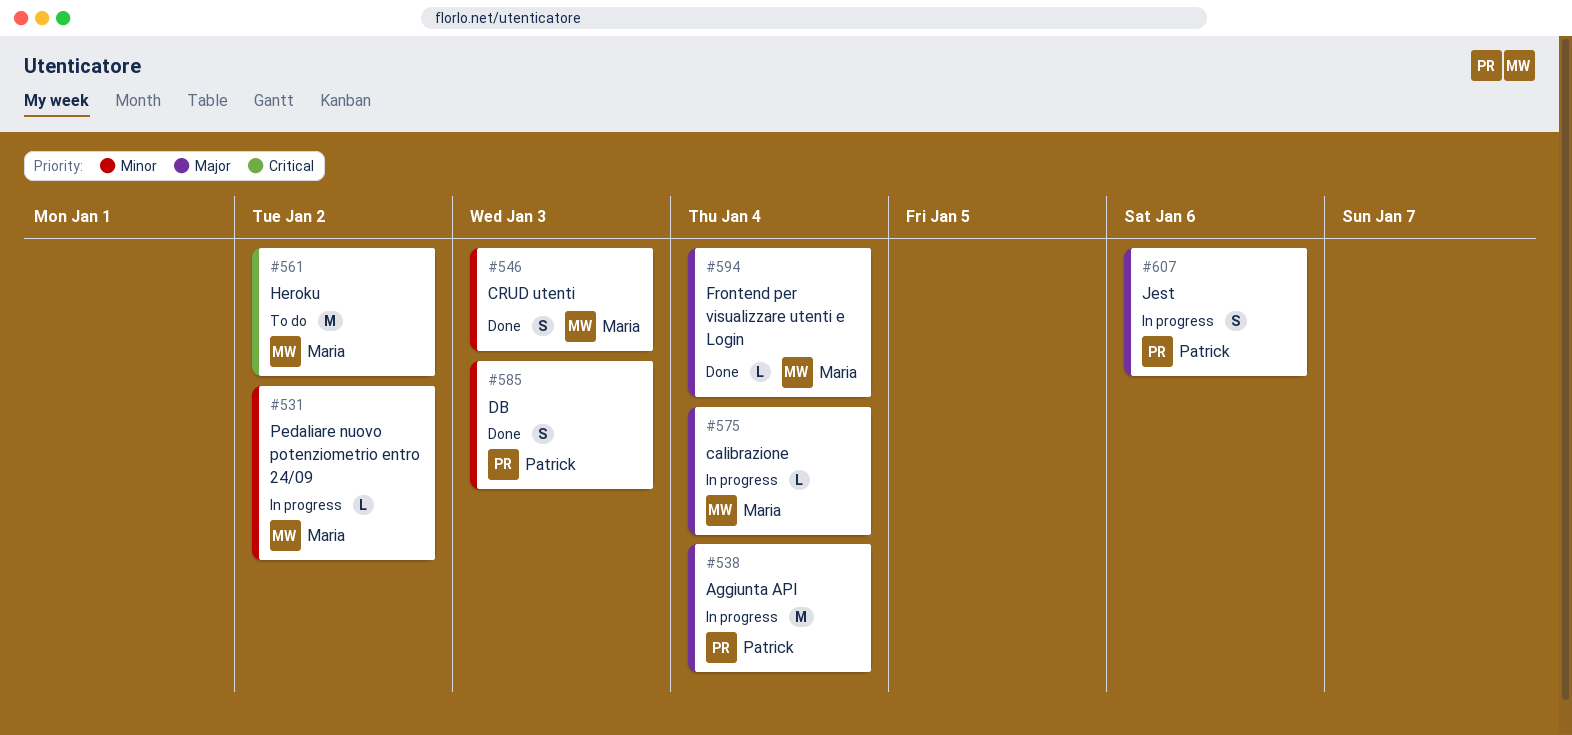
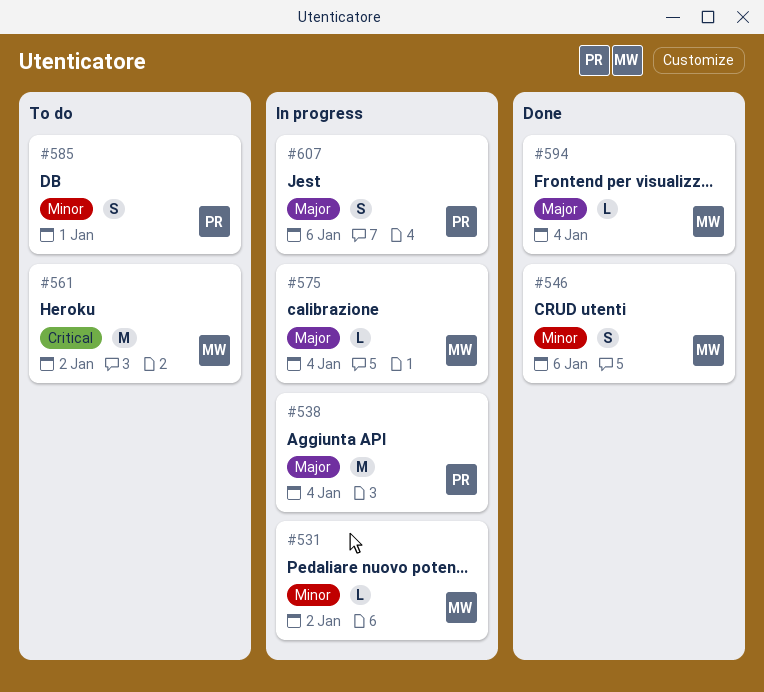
#546, due: Jan 3 -> Jan 6
#585, status: Done -> To do
#585, due: Jan 3 -> Jan 1

